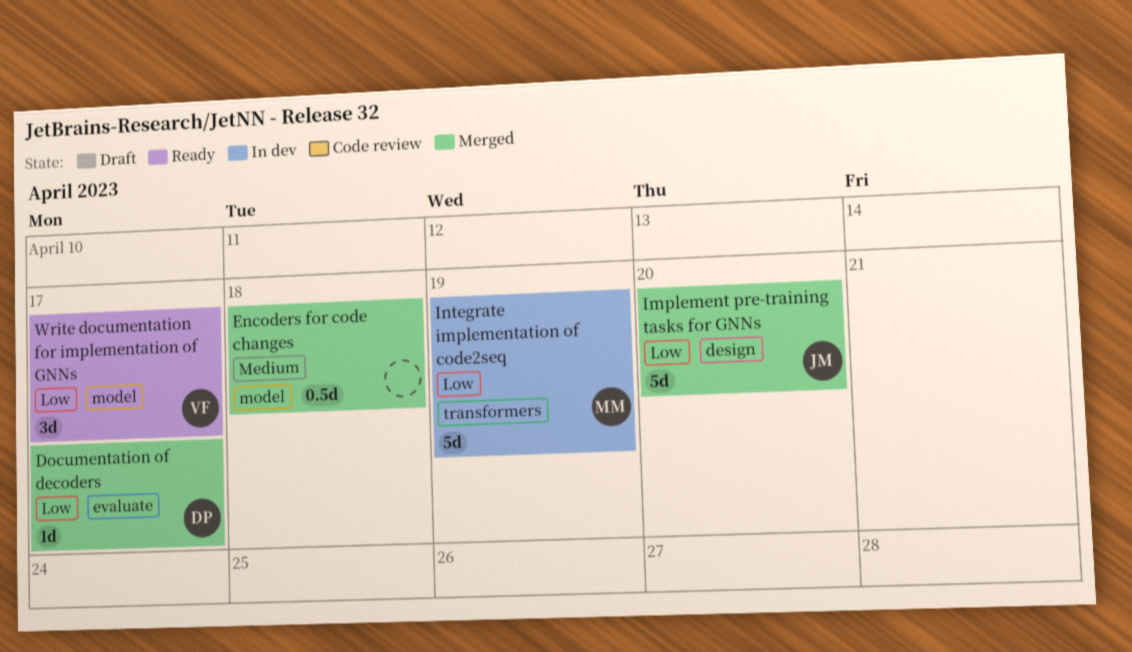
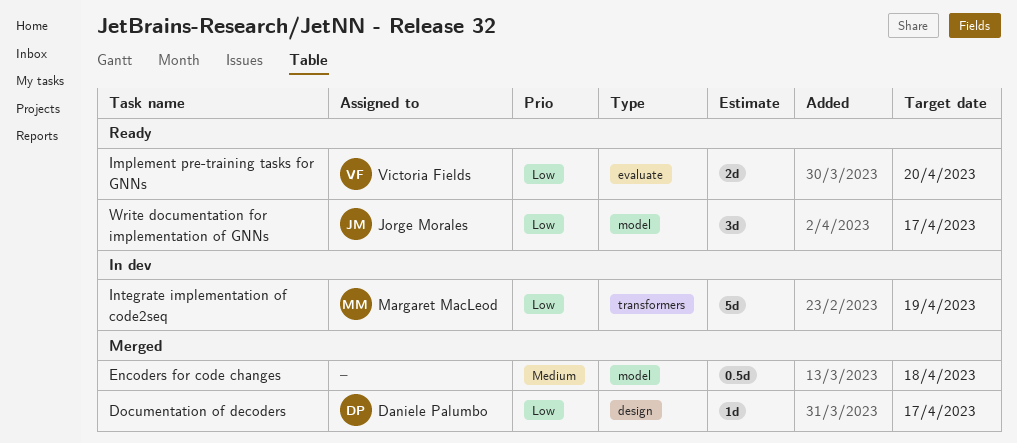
Documentation of decoders, label: evaluate -> design
Implement pre-training tasks for GNNs, status: Merged -> Ready
Implement pre-training tasks for GNNs, owner: Jorge Morales -> Victoria Fields
Implement pre-training tasks for GNNs, label: design -> evaluate
Implement pre-training tasks for GNNs, estimate: 5d -> 2d
Write documentation for implementation of GNNs, owner: Victoria Fields -> Jorge Morales

